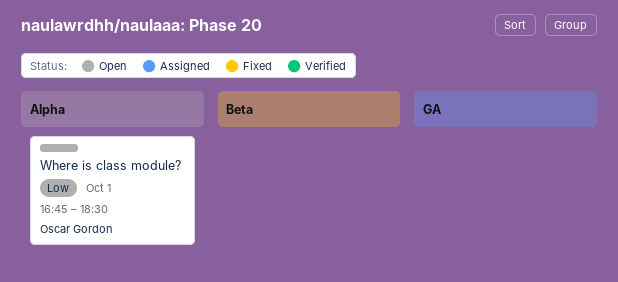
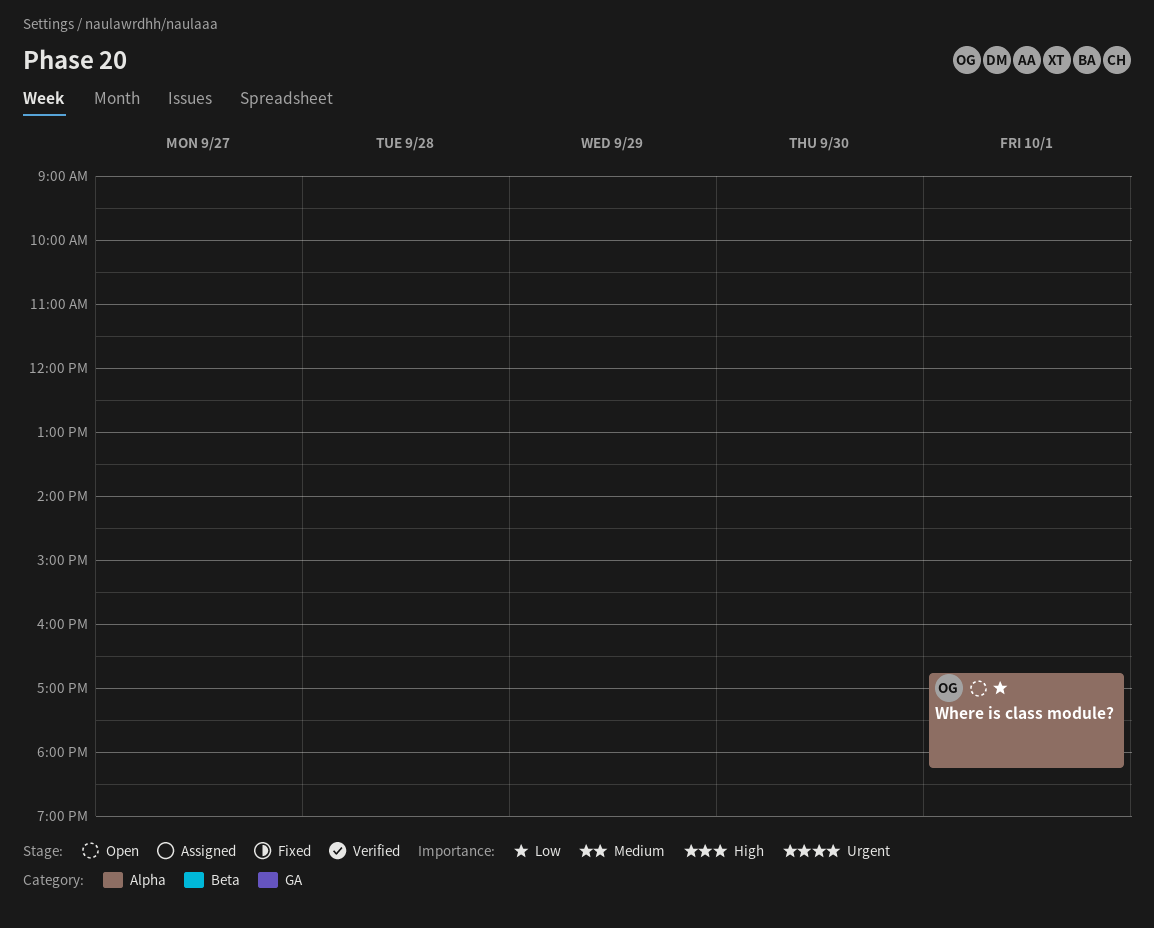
Where is class module?, ends: 18:30 -> 18:15

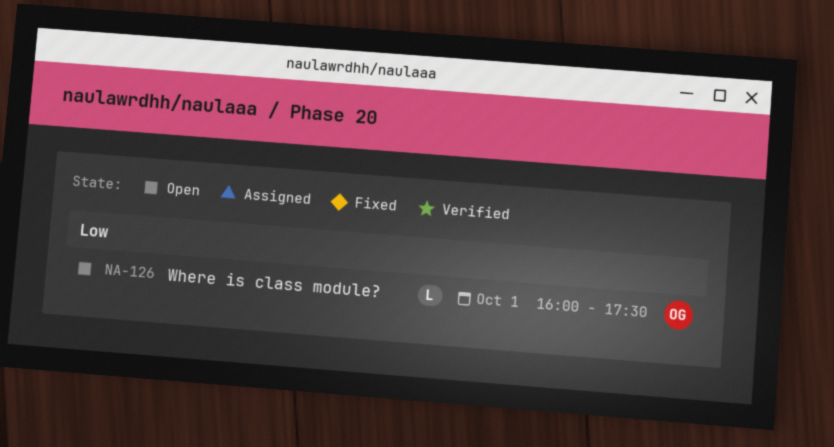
Where is class module?, begins: 16:45 -> 16:00
Where is class module?, ends: 18:15 -> 17:30

